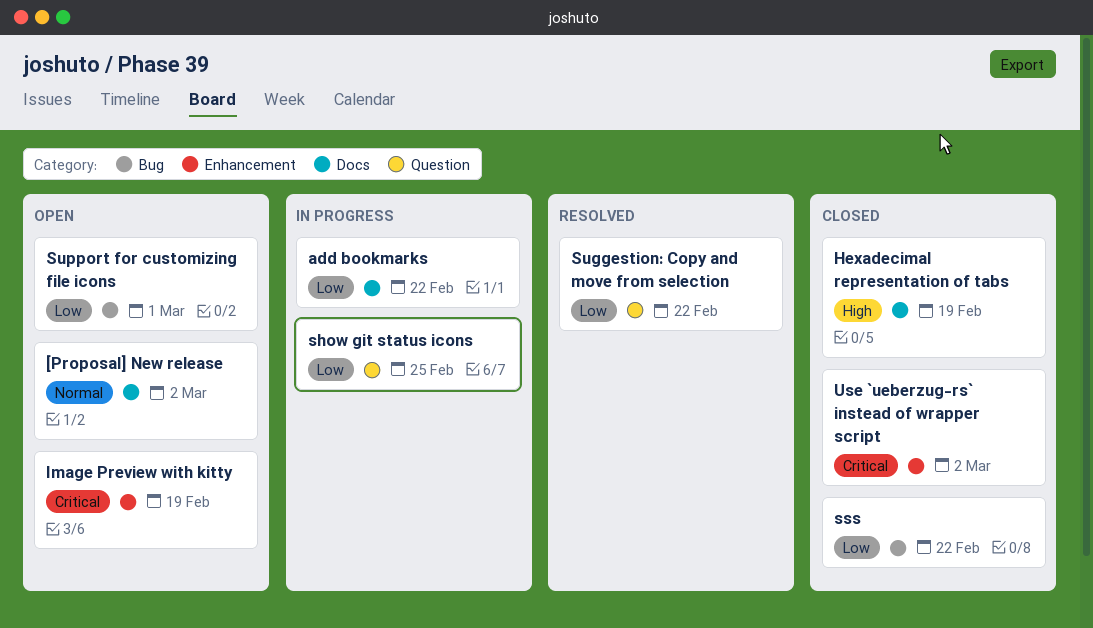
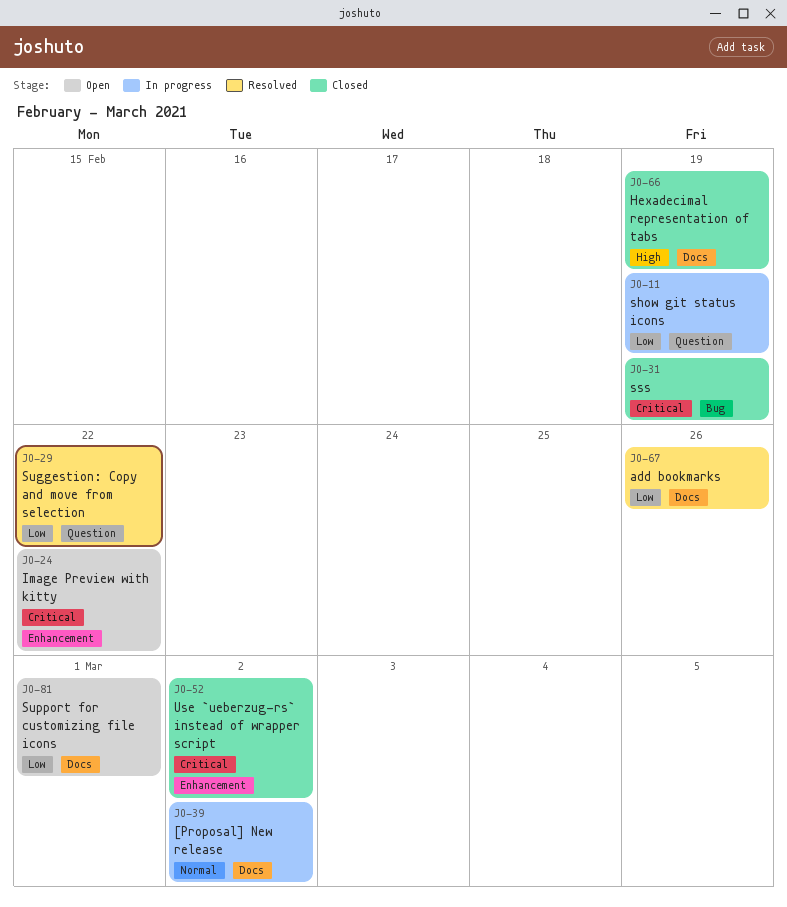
[Proposal] New release, status: Open -> In progress
add bookmarks, status: In progress -> Resolved
add bookmarks, due: Feb 22 -> Feb 26
Image Preview with kitty, due: Feb 19 -> Feb 22
show git status icons, due: Feb 25 -> Feb 19
sss, priority: Low -> Critical
sss, due: Feb 22 -> Feb 19
Support for customizing file icons, label: Bug -> Docs

